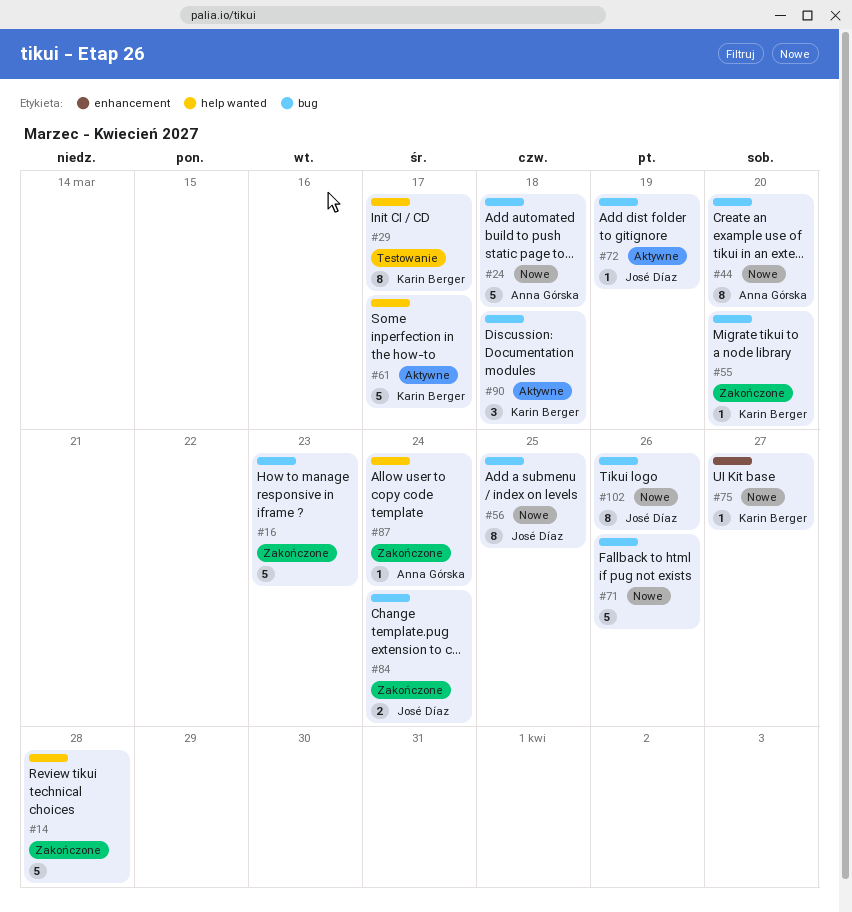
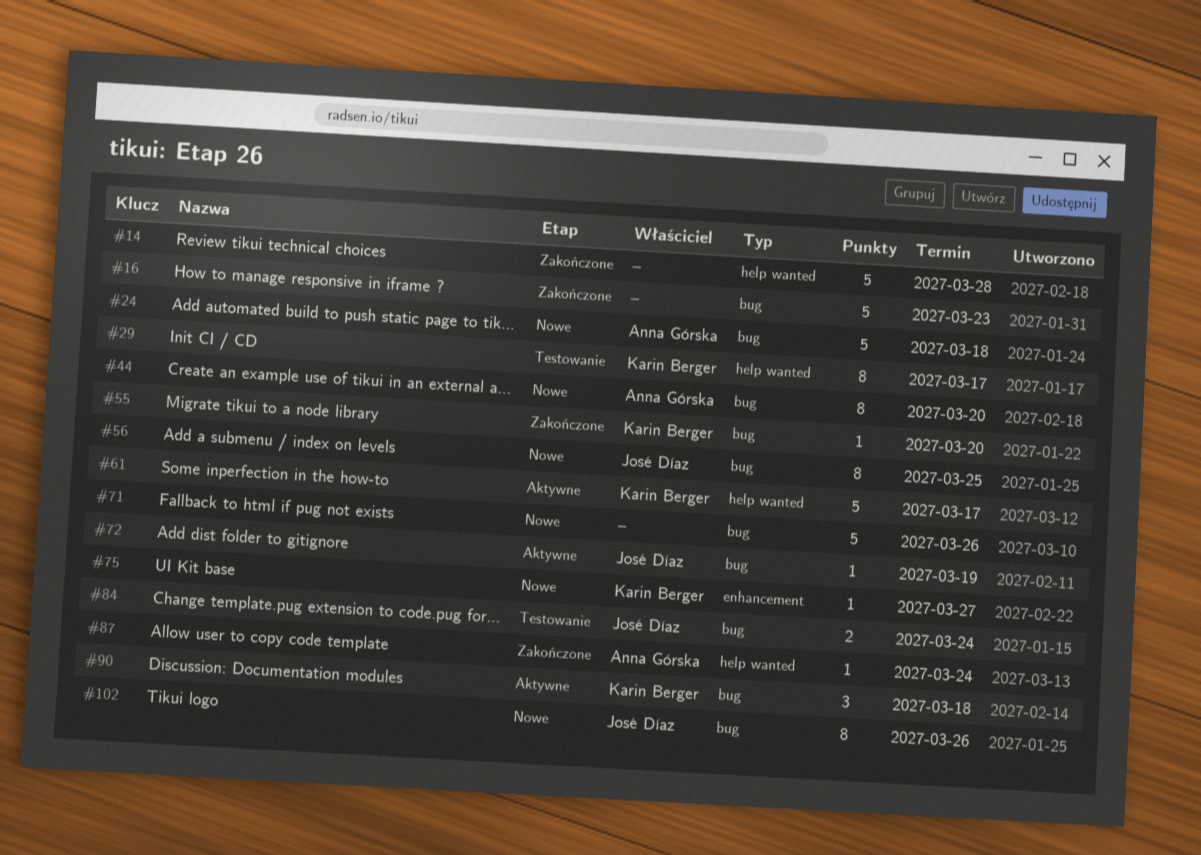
#84, status: Zakończone -> Testowanie

